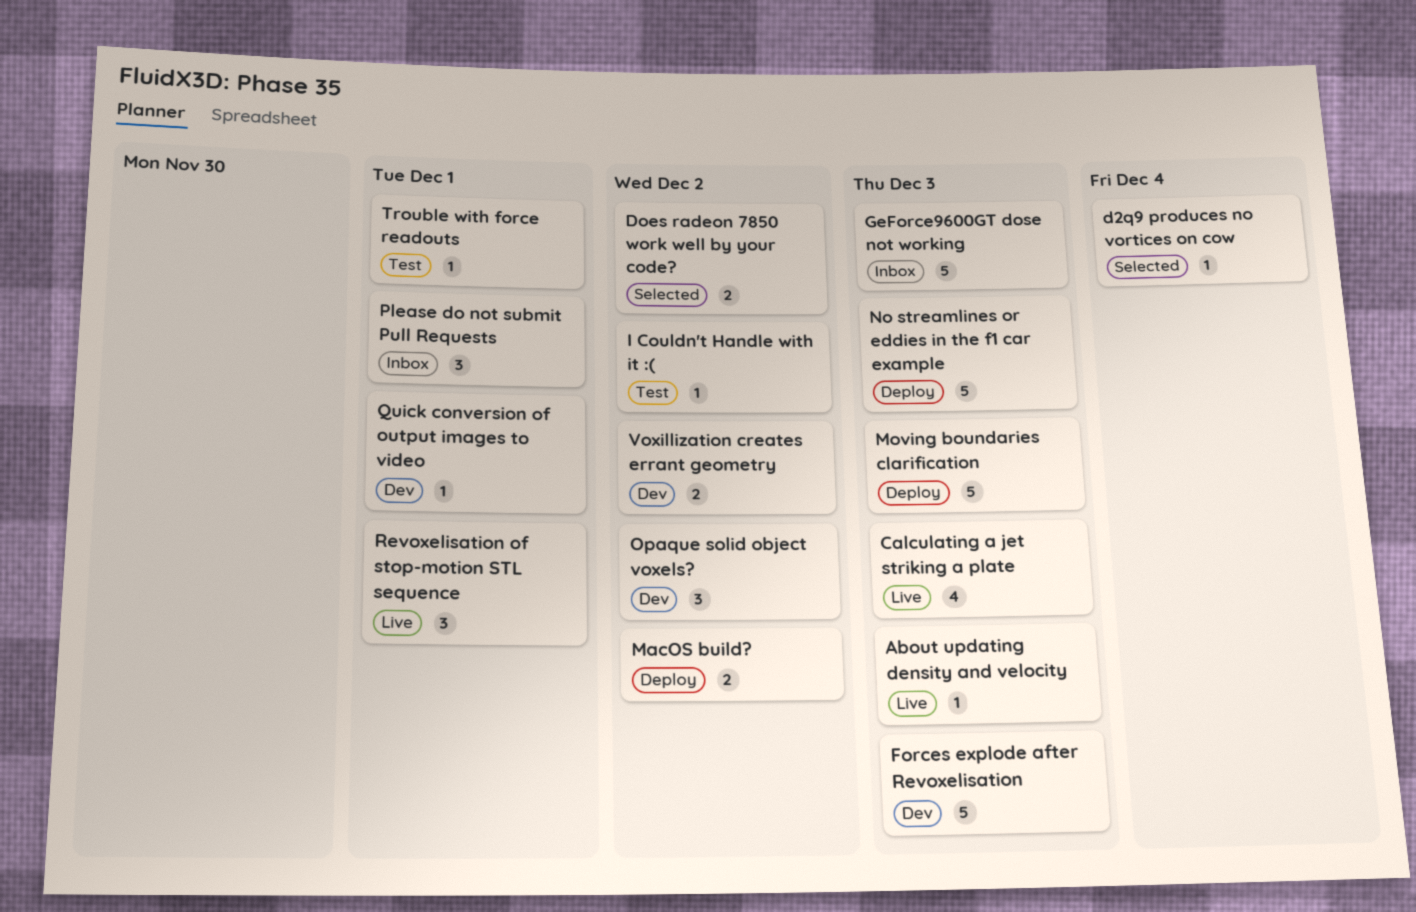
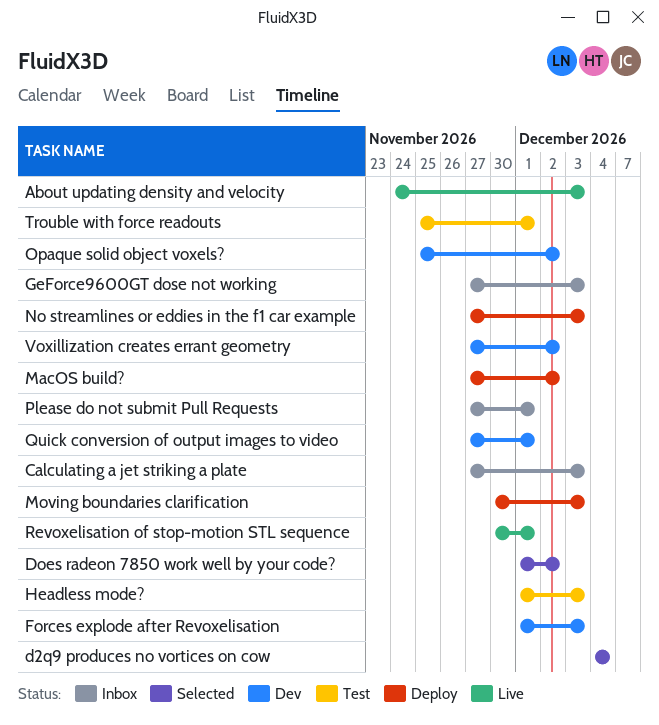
Calculating a jet striking a plate, status: Live -> Inbox
Headless mode?: none -> present
I Couldn't Handle with it :(: present -> none

